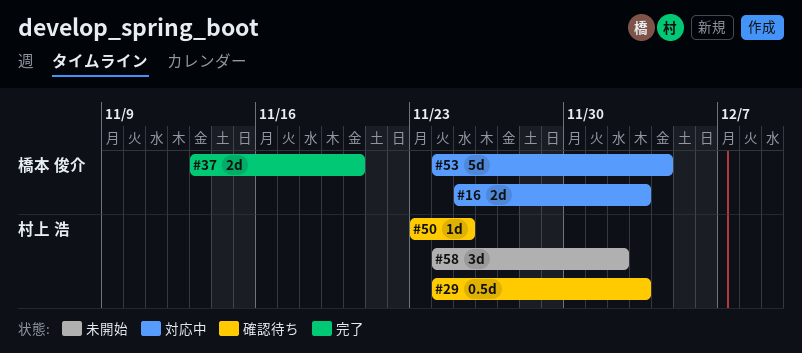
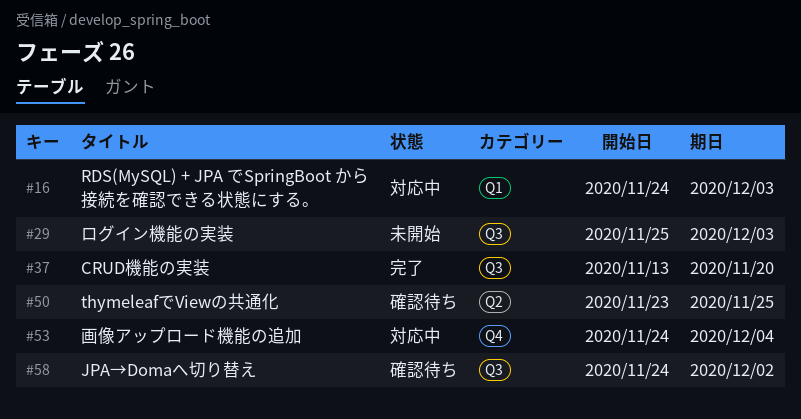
#16, start: Nov 25 -> Nov 24
#29, status: 確認待ち -> 未開始
#29, start: Nov 24 -> Nov 25
#58, status: 未開始 -> 確認待ち

